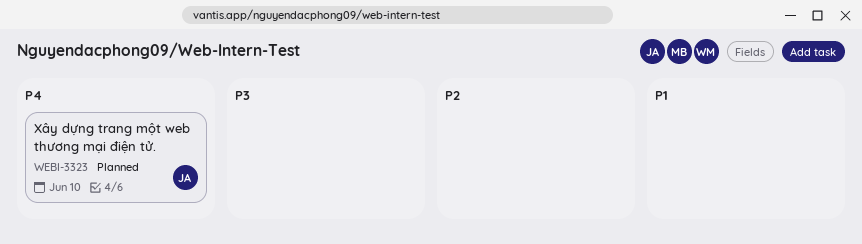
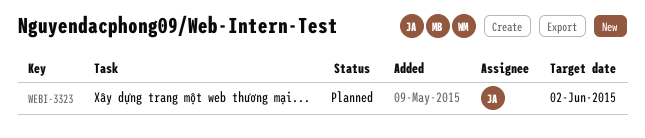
WEBI-3323, due: Jun 10 -> Jun 2

